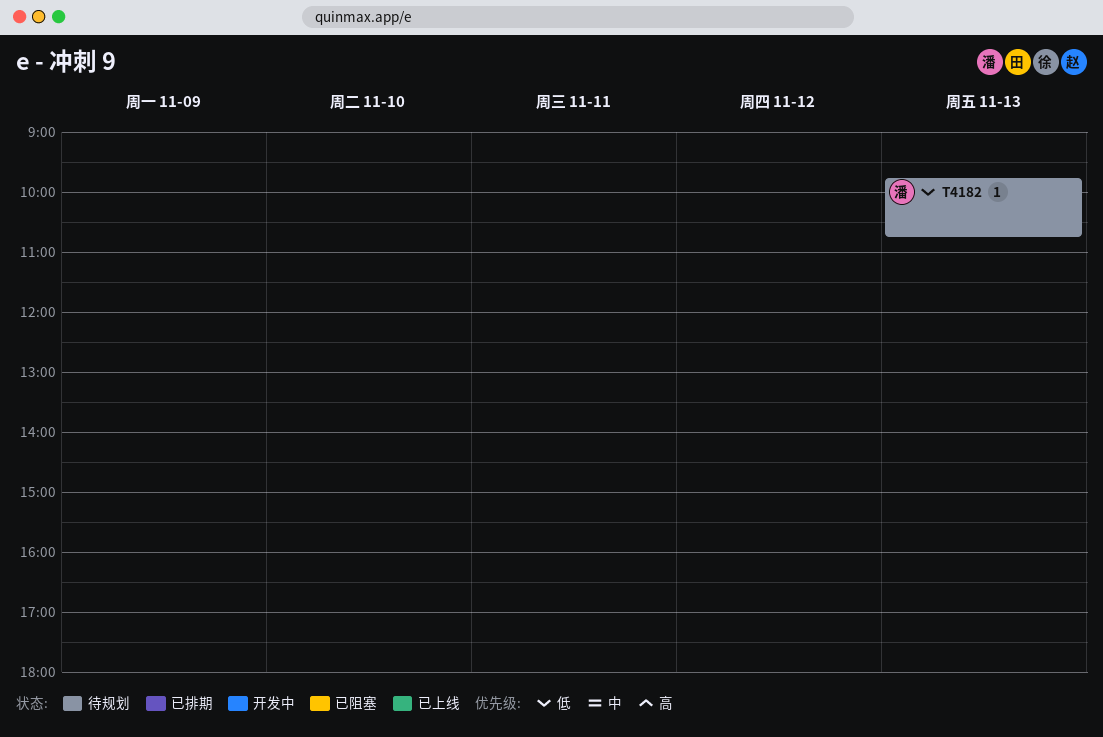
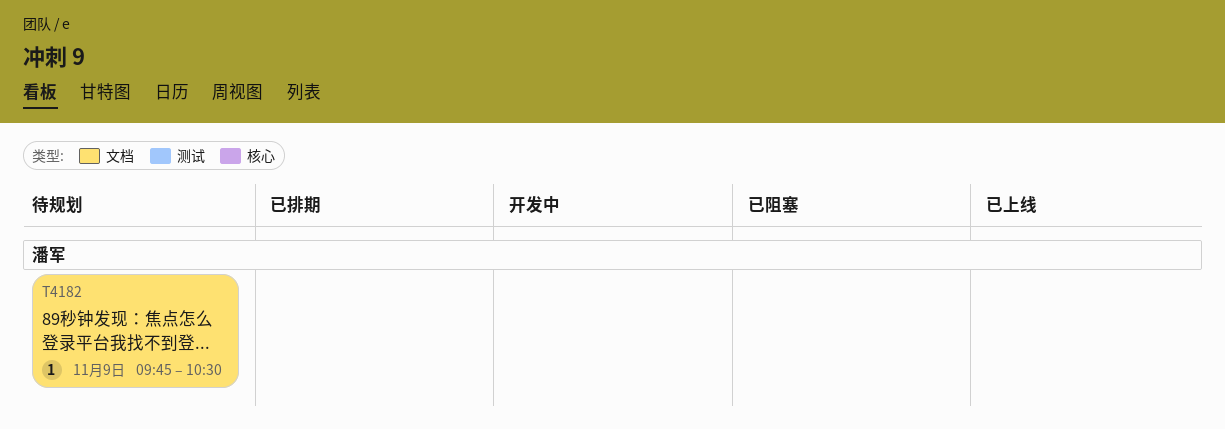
T4182, day: Nov 13 -> Nov 9
T4182, ends: 10:45 -> 10:30

